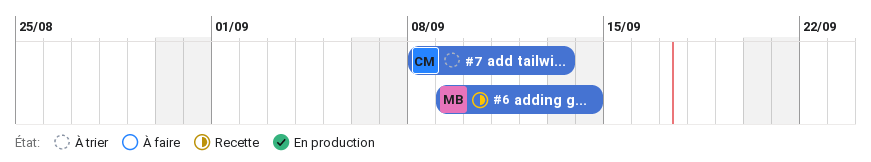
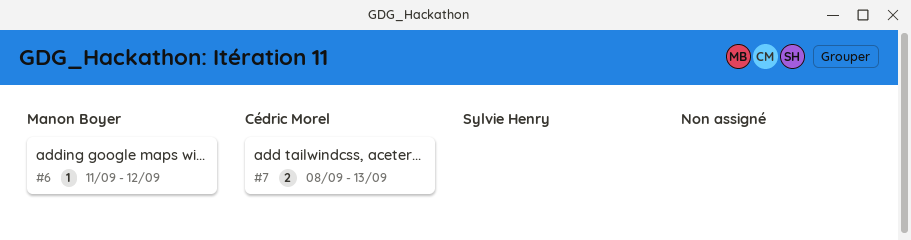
#6, start: Sep 9 -> Sep 11
#6, due: Sep 14 -> Sep 12

